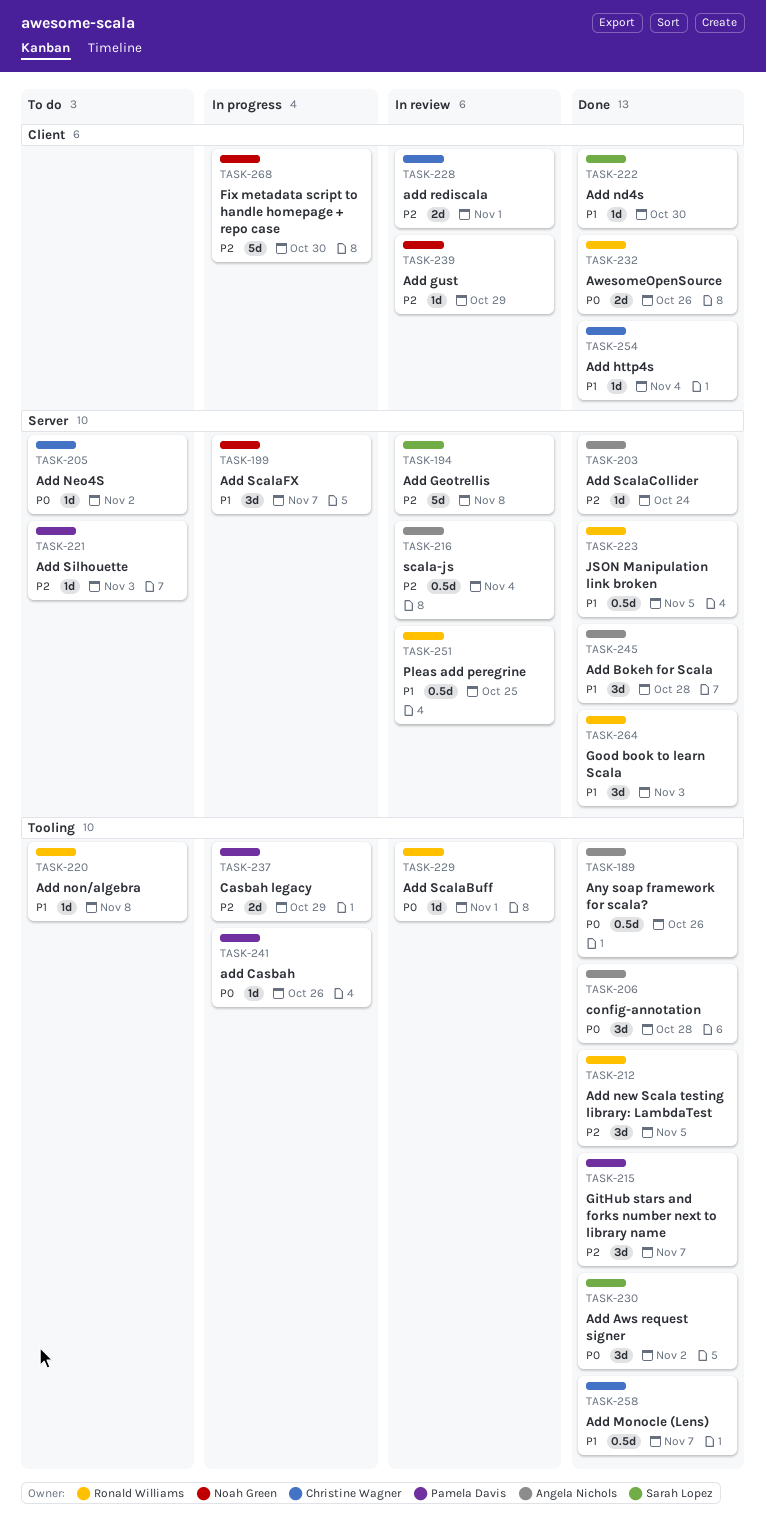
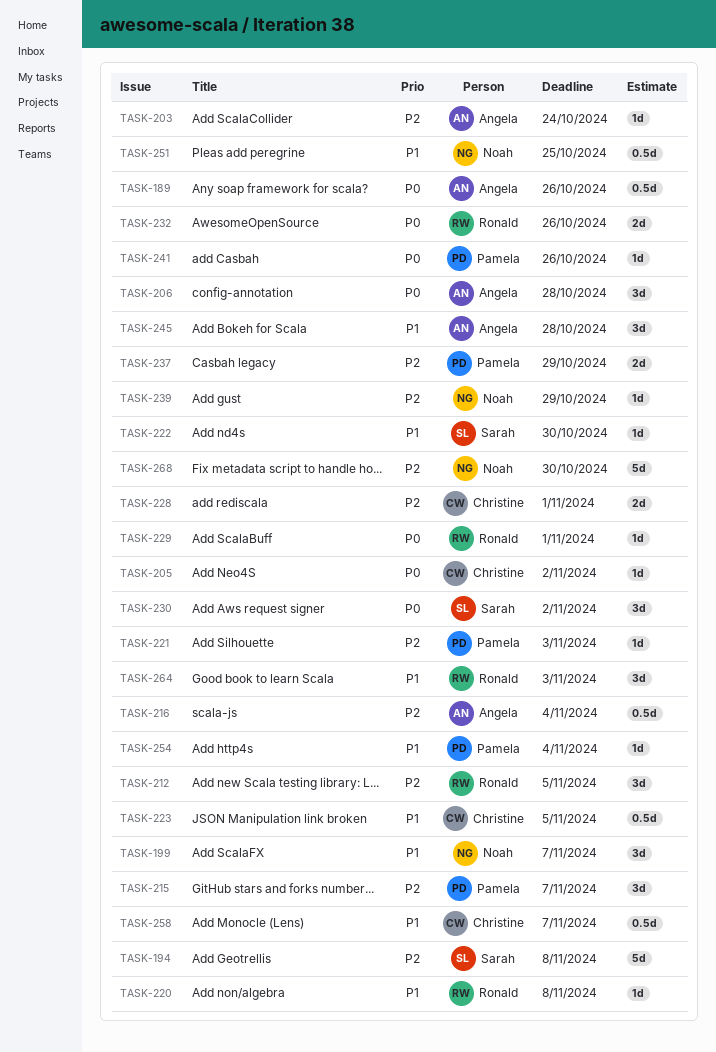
TASK-223, owner: Ronald Williams -> Christine Wagner
TASK-251, owner: Ronald Williams -> Noah Green
TASK-254, owner: Christine Wagner -> Pamela Davis

